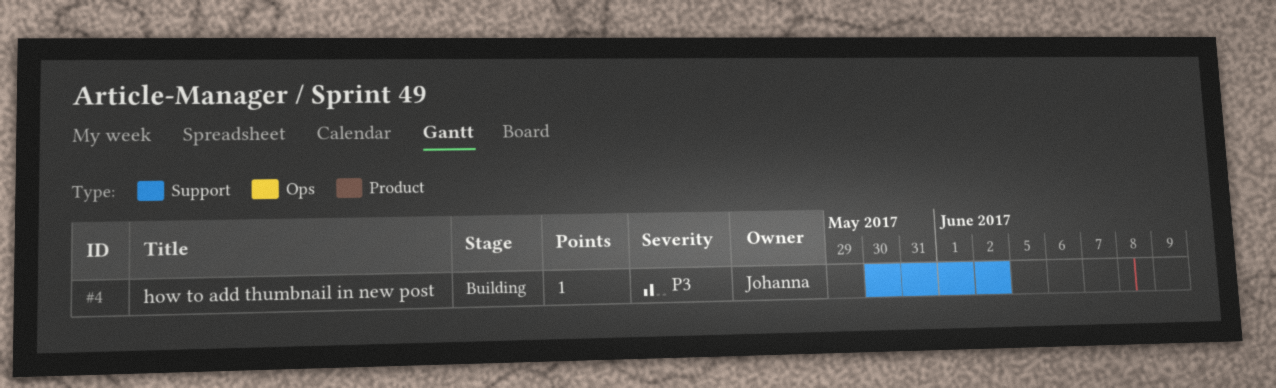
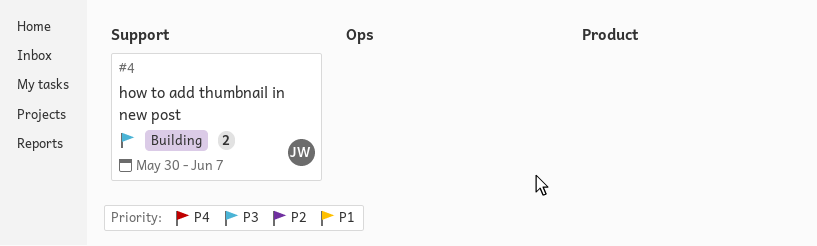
#4, estimate: 1 -> 2
#4, due: Jun 2 -> Jun 7

